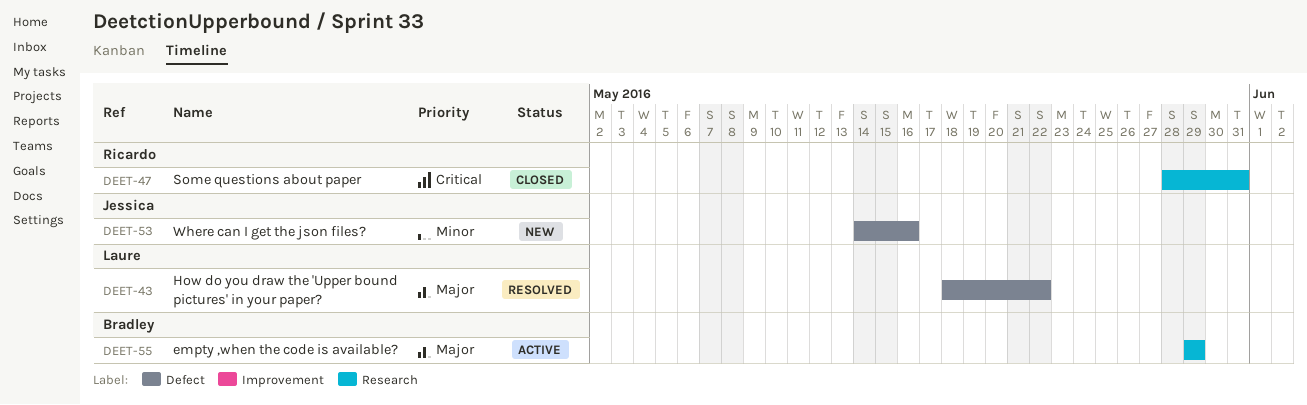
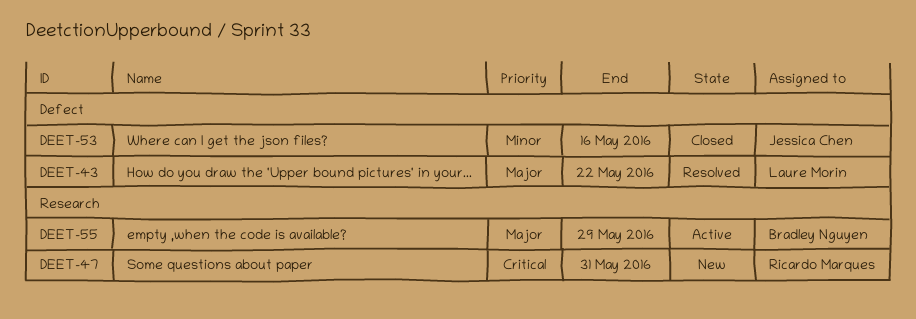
DEET-47, status: Closed -> New
DEET-53, status: New -> Closed

